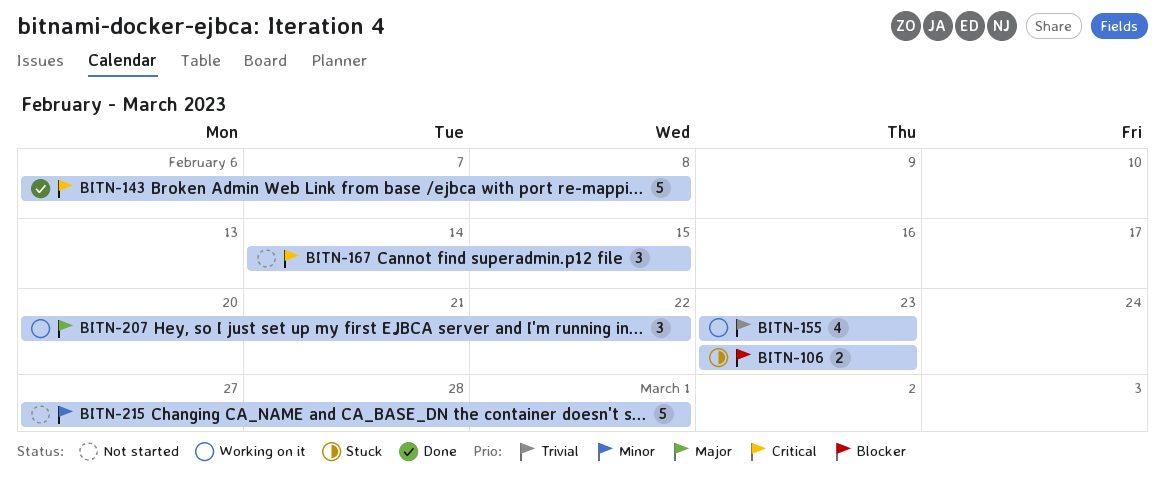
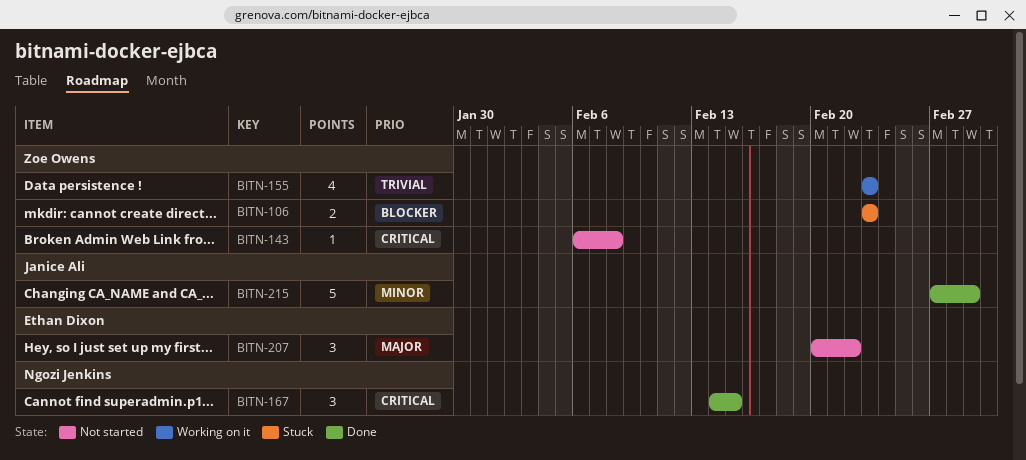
BITN-143, status: Done -> Not started
BITN-143, estimate: 5 -> 1
BITN-167, status: Not started -> Done
BITN-207, status: Working on it -> Not started
BITN-215, status: Not started -> Done

